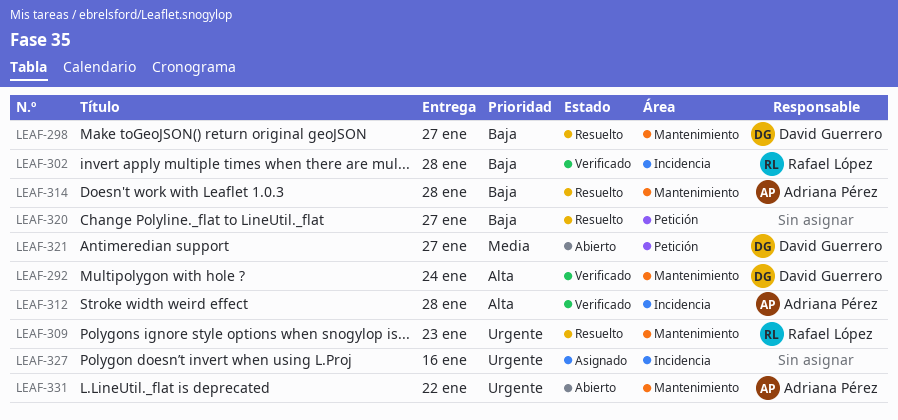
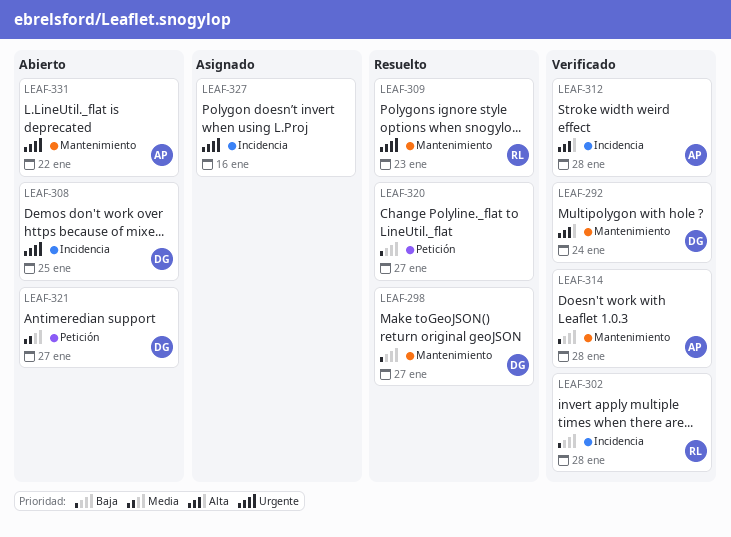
LEAF-308: none -> present
LEAF-314, status: Resuelto -> Verificado

